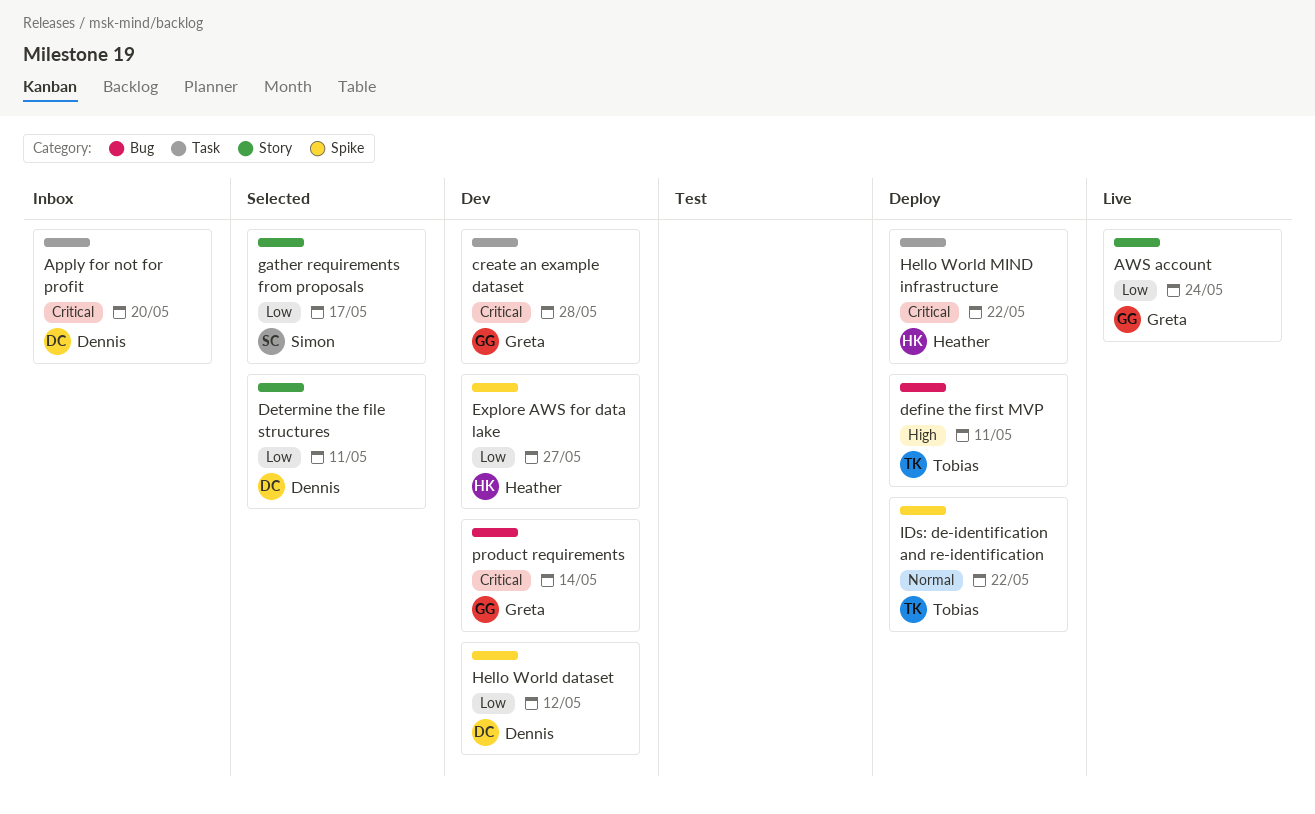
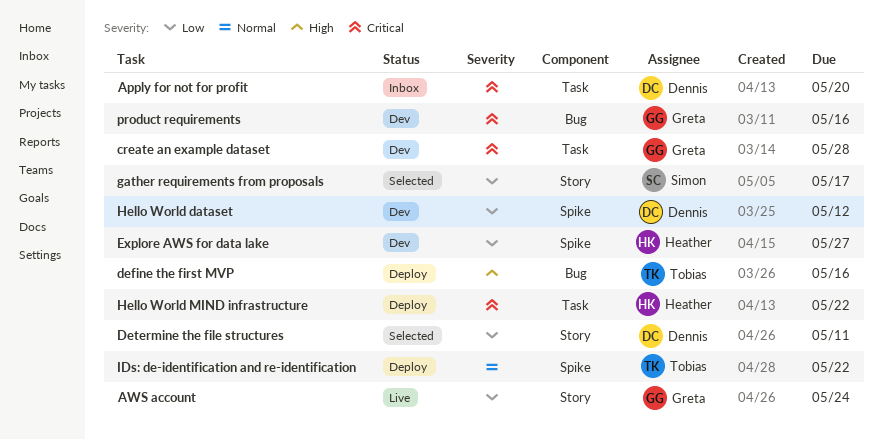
define the first MVP, due: May 11 -> May 16
product requirements, due: May 14 -> May 16

